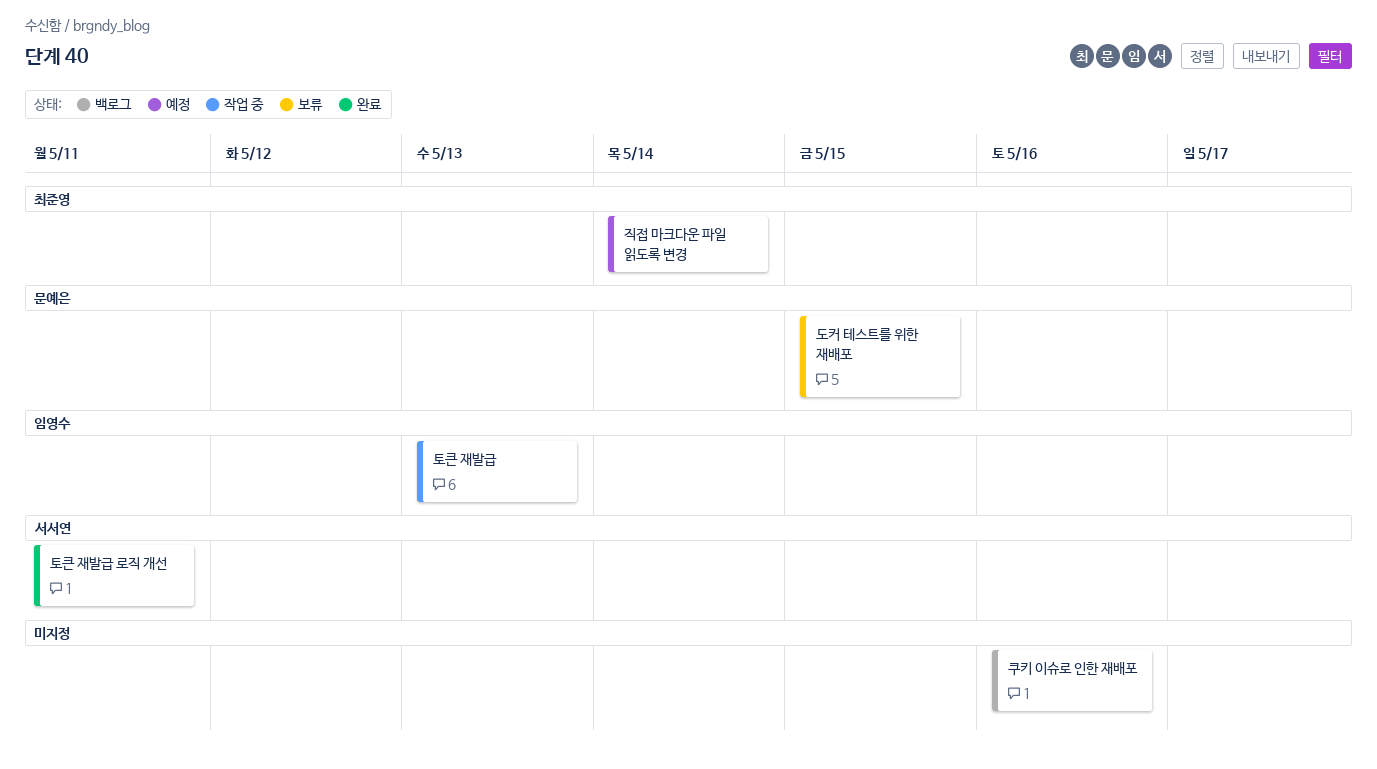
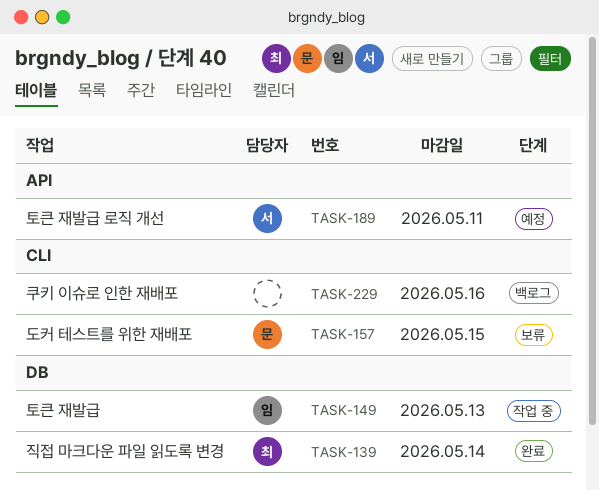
직접 마크다운 파일 읽도록 변경, status: 예정 -> 완료
토큰 재발급 로직 개선, status: 완료 -> 예정

